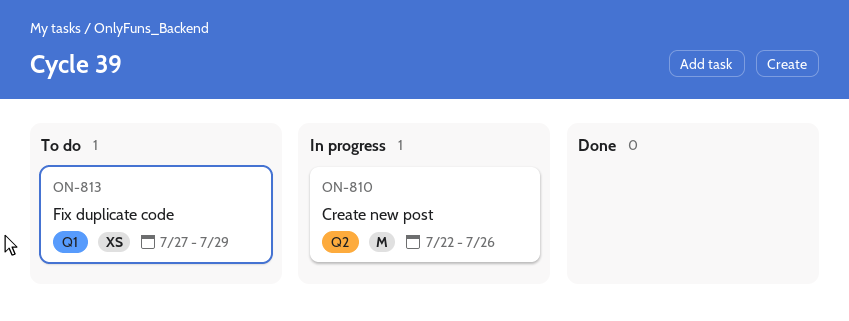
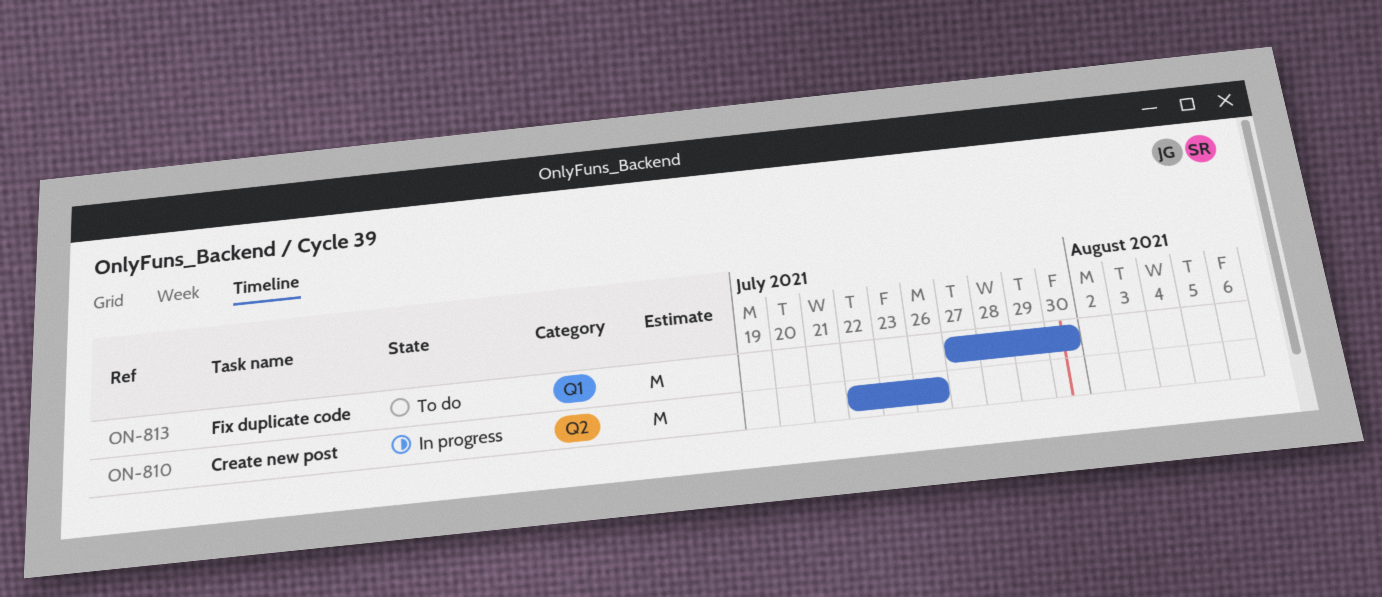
ON-813, estimate: XS -> M
ON-813, due: Jul 29 -> Jul 30

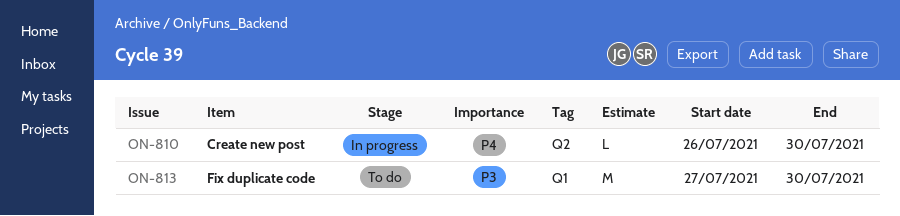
ON-810, estimate: M -> L
ON-810, start: Jul 22 -> Jul 26
ON-810, due: Jul 26 -> Jul 30

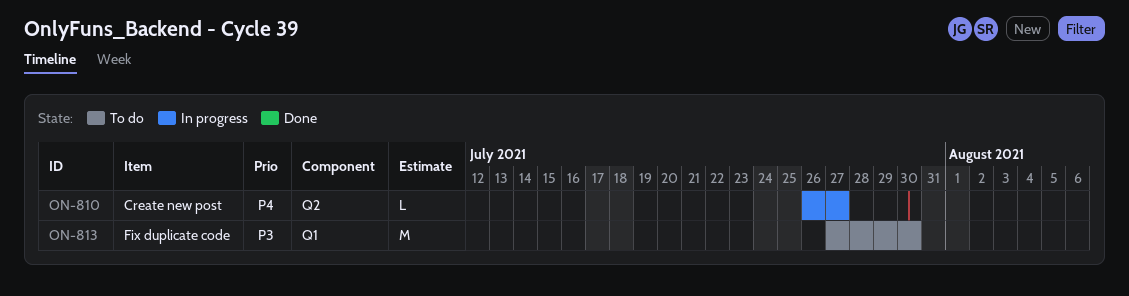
ON-810, due: Jul 30 -> Jul 27

